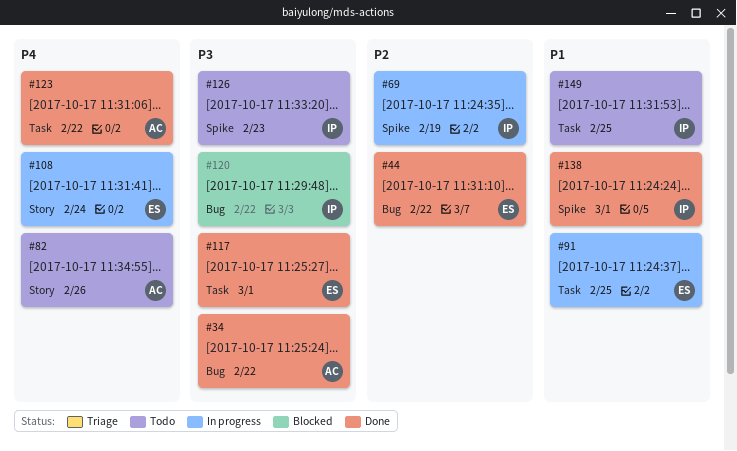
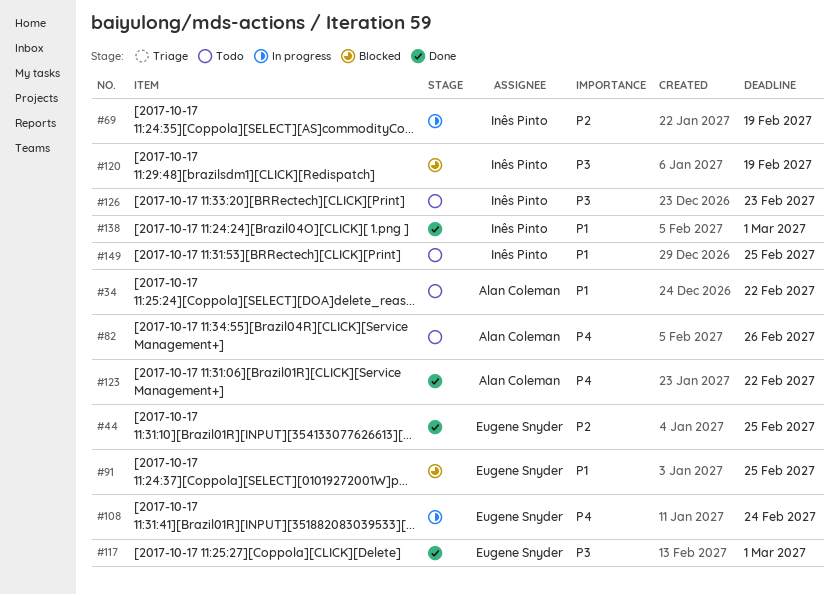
#34, status: Done -> Todo
#34, priority: P3 -> P1
#44, due: Feb 22 -> Feb 25
#91, status: In progress -> Blocked
#120, due: Feb 22 -> Feb 19

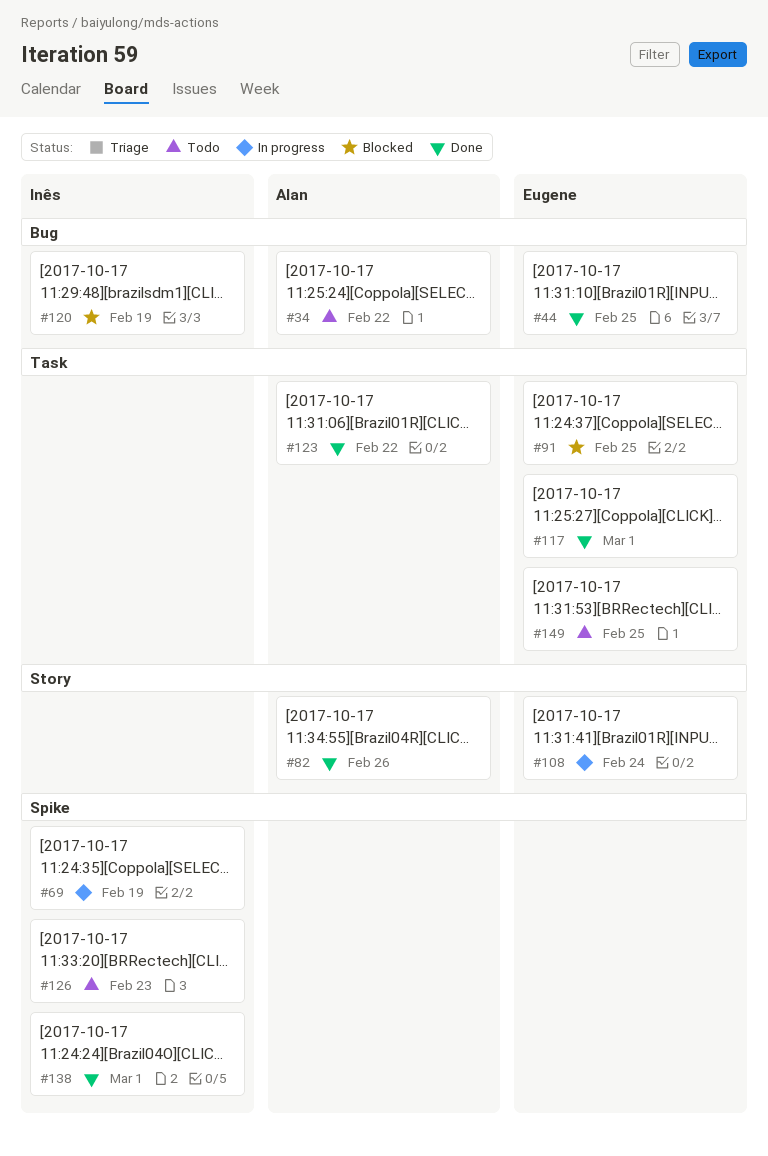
#82, status: Todo -> Done
#149, owner: Inês Pinto -> Eugene Snyder

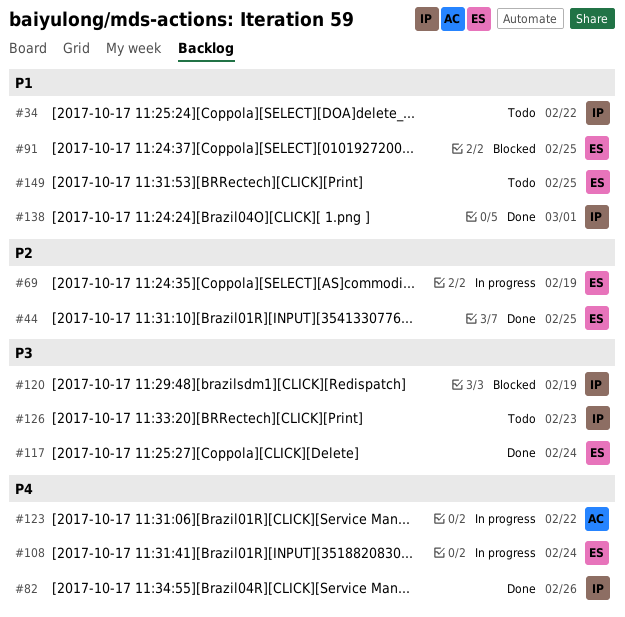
#34, owner: Alan -> Inês
#69, owner: Inês -> Eugene
#82, owner: Alan -> Inês
#117, due: Mar 1 -> Feb 24
#123, status: Done -> In progress

